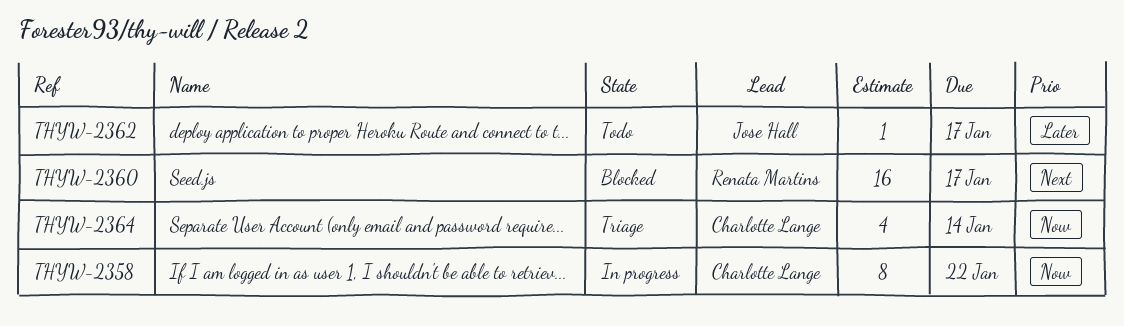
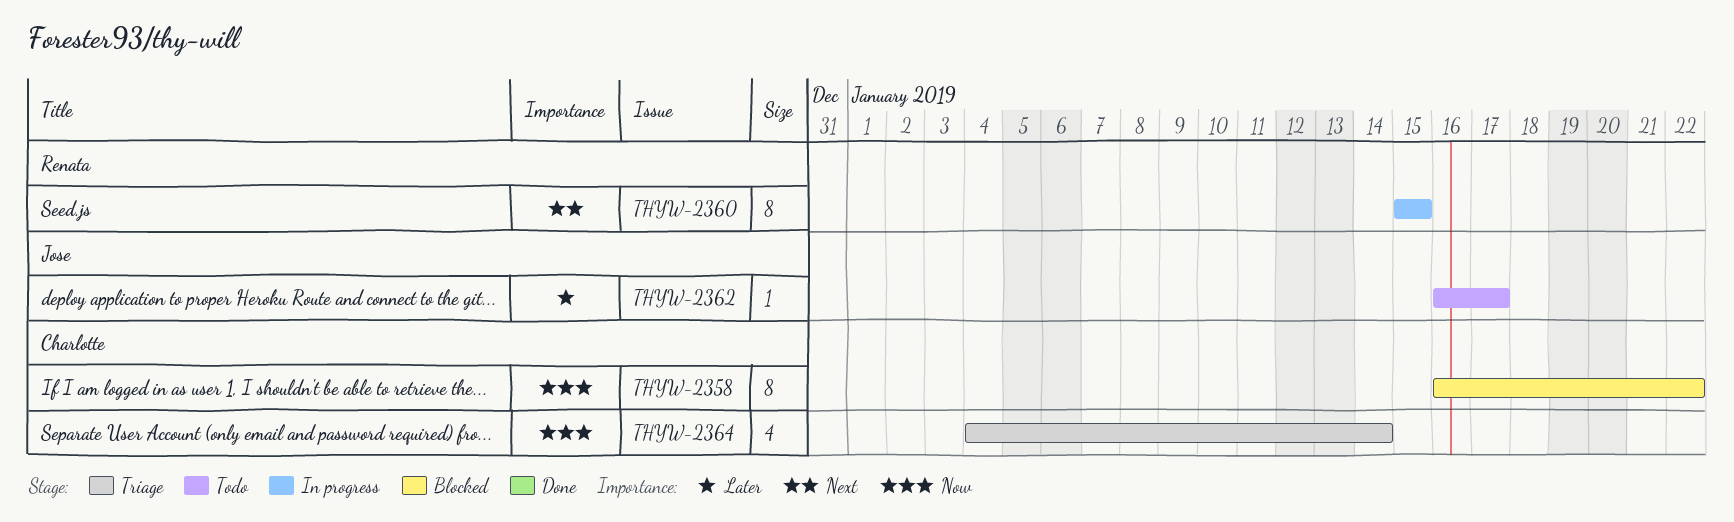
THYW-2358, status: In progress -> Blocked
THYW-2360, status: Blocked -> In progress
THYW-2360, estimate: 16 -> 8
THYW-2360, due: Jan 17 -> Jan 15

